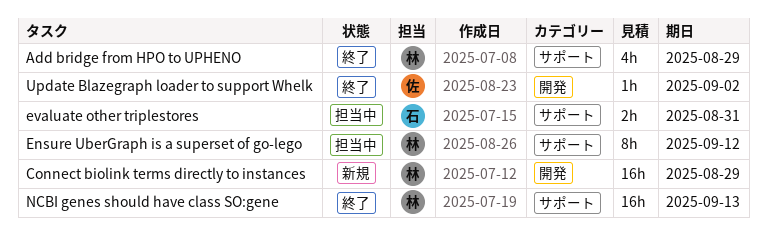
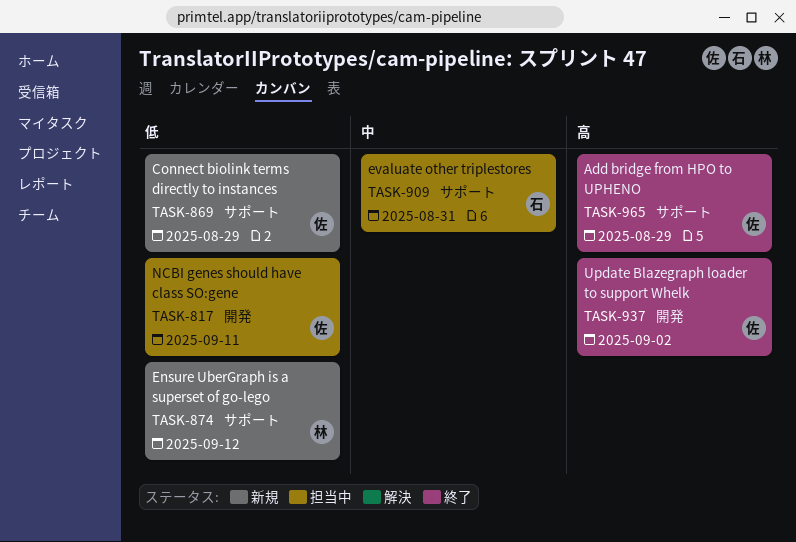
Add bridge from HPO to UPHENO, owner: 林 -> 佐
Connect biolink terms directly to instances, owner: 林 -> 佐
Connect biolink terms directly to instances, label: 開発 -> サポート
Ensure UberGraph is a superset of go-lego, status: 担当中 -> 新規
NCBI genes should have class SO:gene, status: 終了 -> 担当中
NCBI genes should have class SO:gene, owner: 林 -> 佐
NCBI genes should have class SO:gene, label: サポート -> 開発
NCBI genes should have class SO:gene, due: Sep 13 -> Sep 11

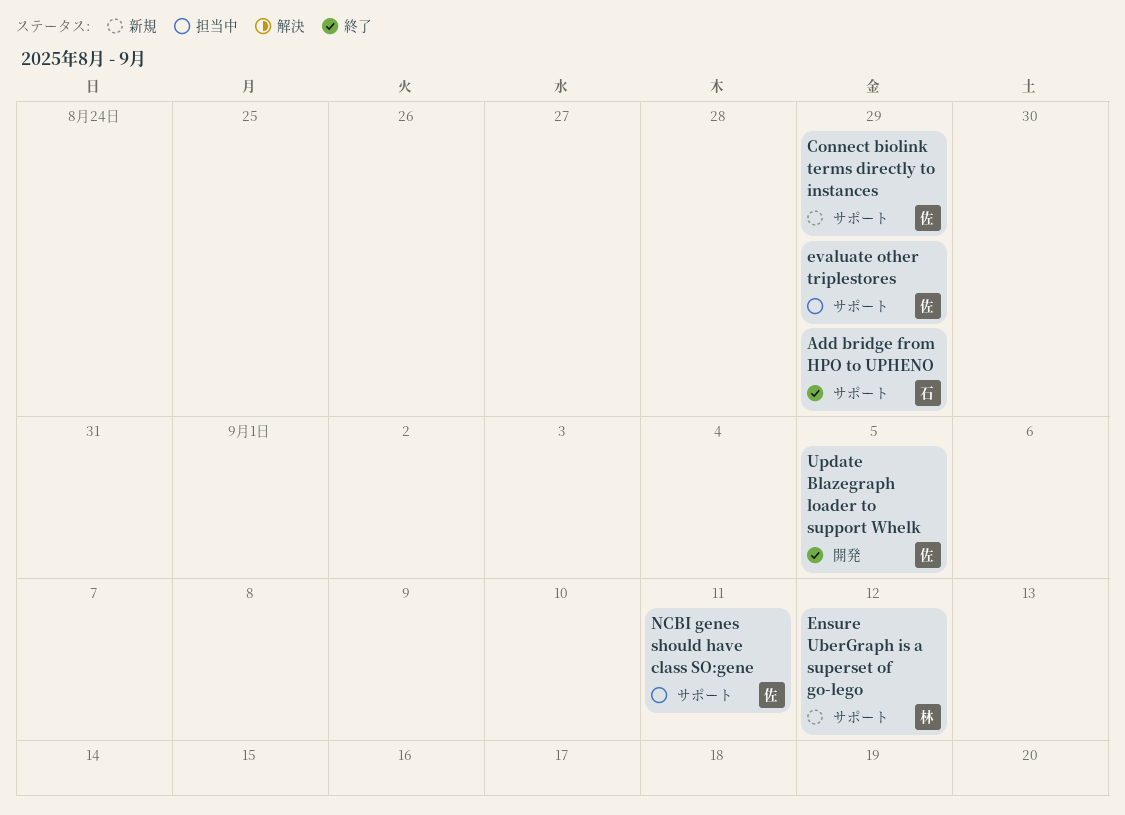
Add bridge from HPO to UPHENO, owner: 佐 -> 石
evaluate other triplestores, owner: 石 -> 佐
evaluate other triplestores, due: Aug 31 -> Aug 29
NCBI genes should have class SO:gene, label: 開発 -> サポート
Update Blazegraph loader to support Whelk, due: Sep 2 -> Sep 5

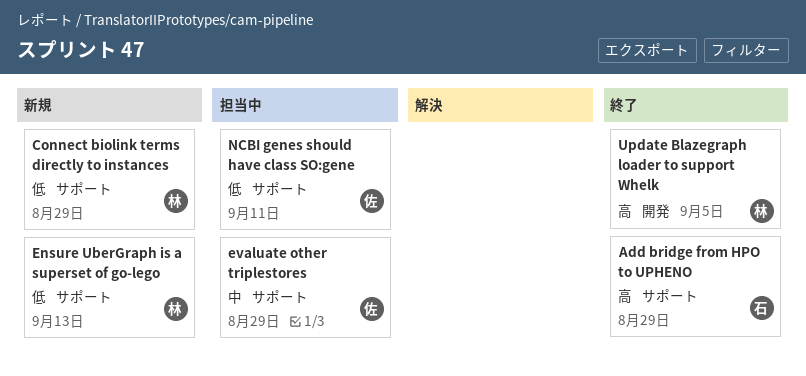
Connect biolink terms directly to instances, owner: 佐 -> 林
Ensure UberGraph is a superset of go-lego, due: Sep 12 -> Sep 13
Update Blazegraph loader to support Whelk, owner: 佐 -> 林

